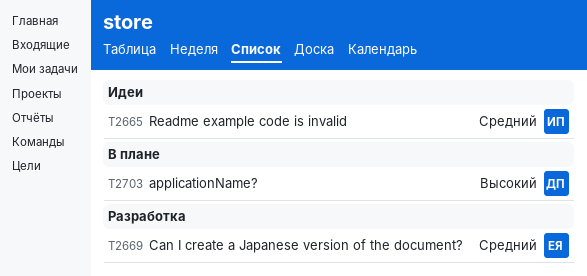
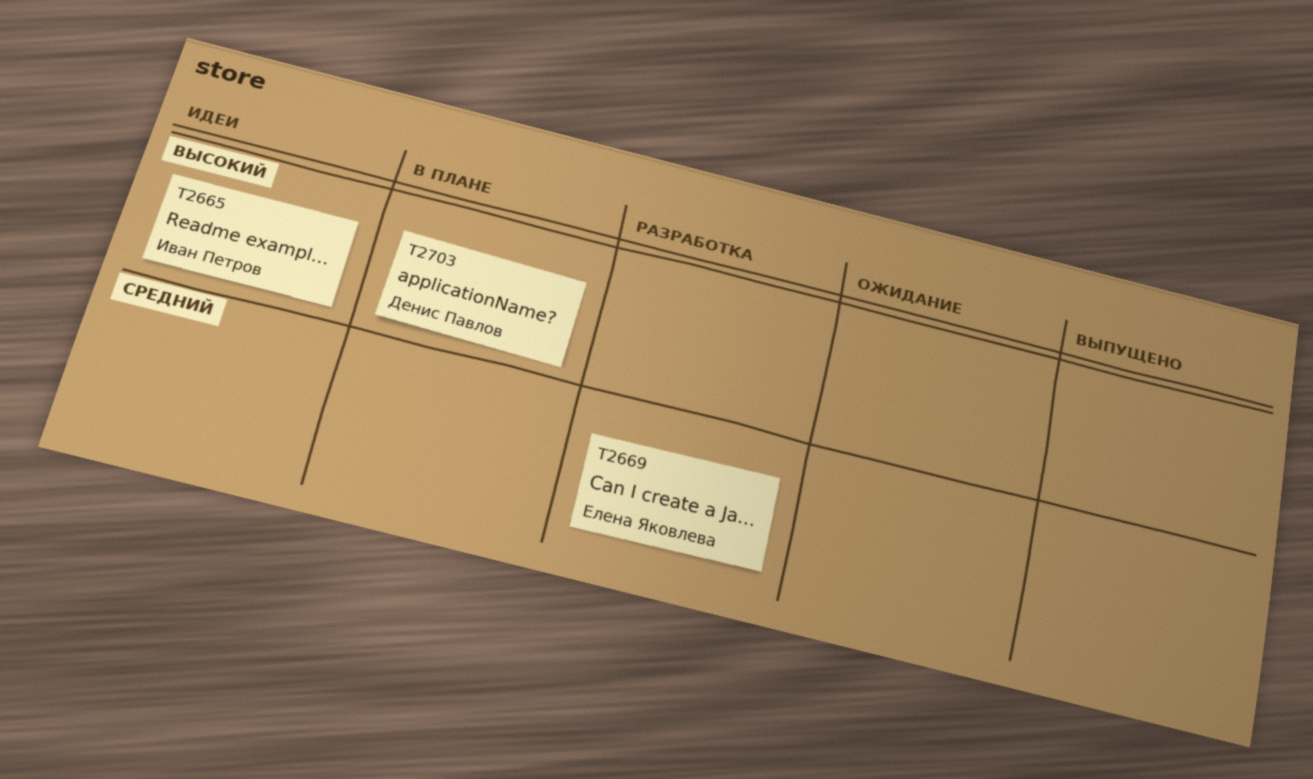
T2665, priority: Средний -> Высокий

